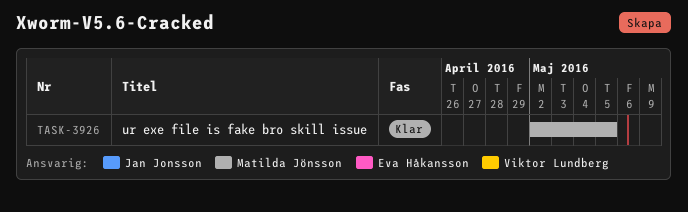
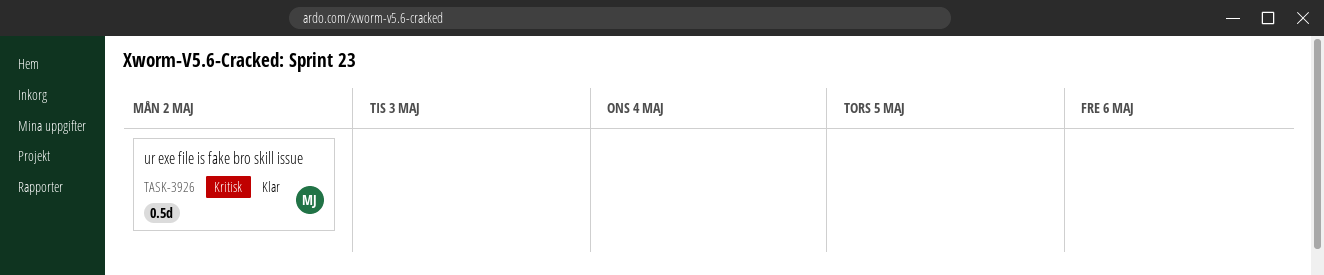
TASK-3926, due: May 5 -> May 2

